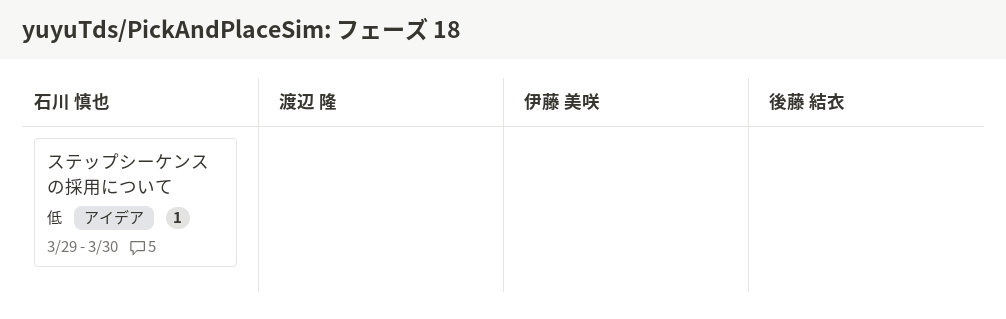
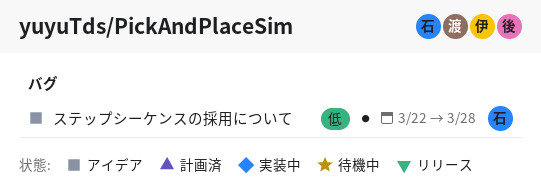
ステップシーケンスの採用について, start: Mar 29 -> Mar 22
ステップシーケンスの採用について, due: Mar 30 -> Mar 28

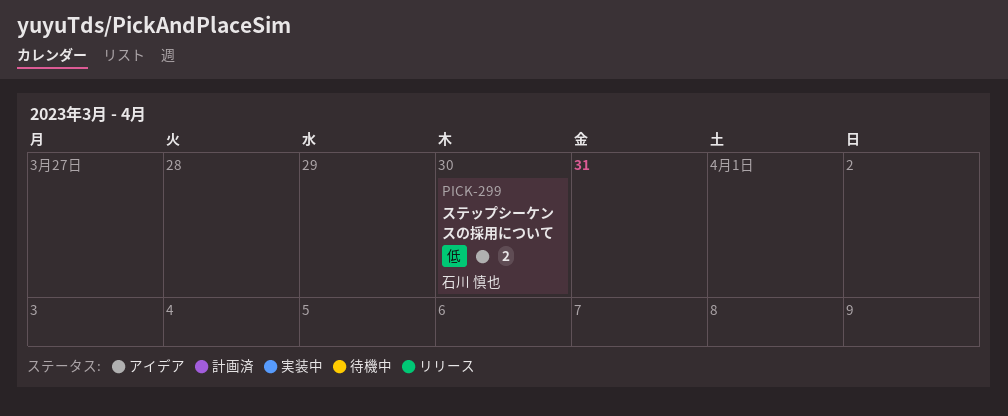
ステップシーケンスの採用について, estimate: 1 -> 2
ステップシーケンスの採用について, due: Mar 28 -> Mar 30

